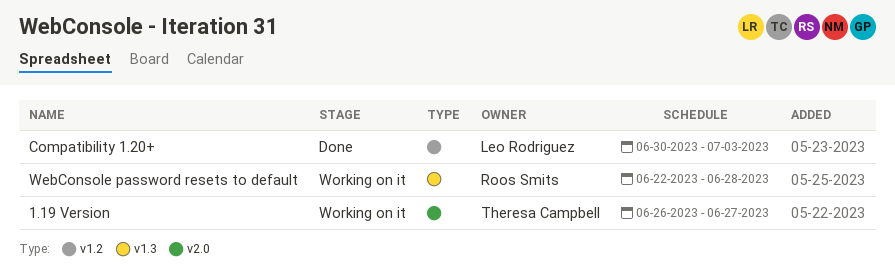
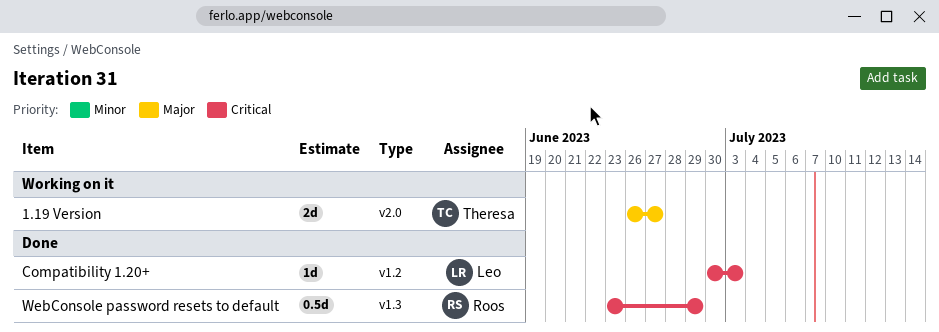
WebConsole password resets to default, status: Working on it -> Done
WebConsole password resets to default, start: Jun 22 -> Jun 23
WebConsole password resets to default, due: Jun 28 -> Jun 29

